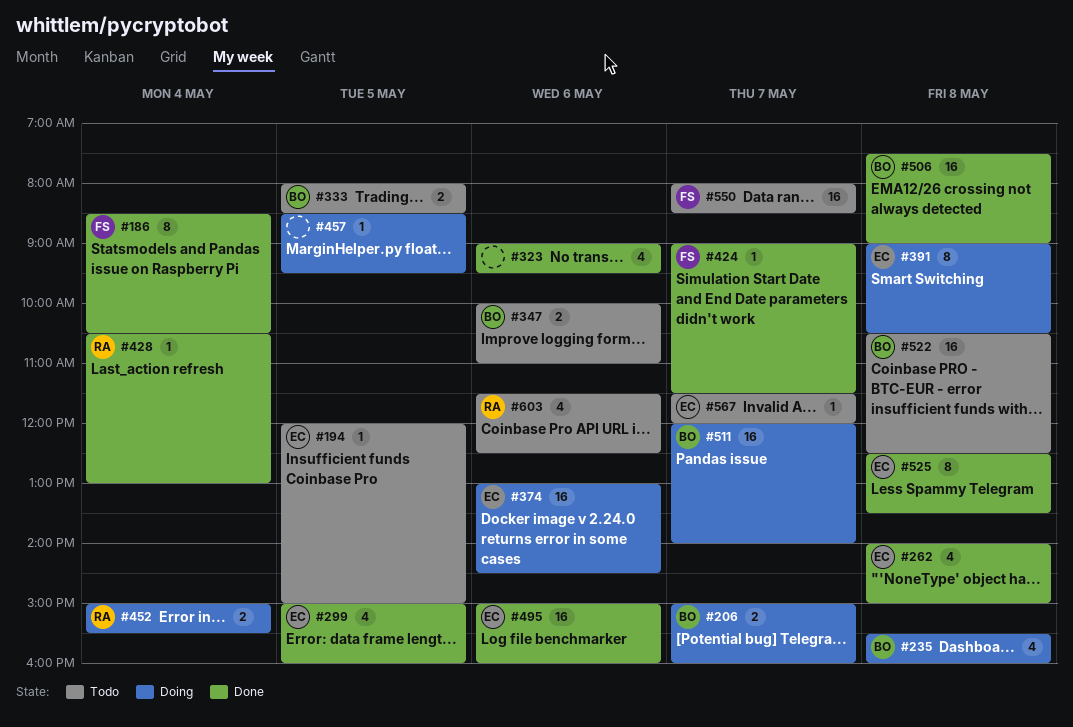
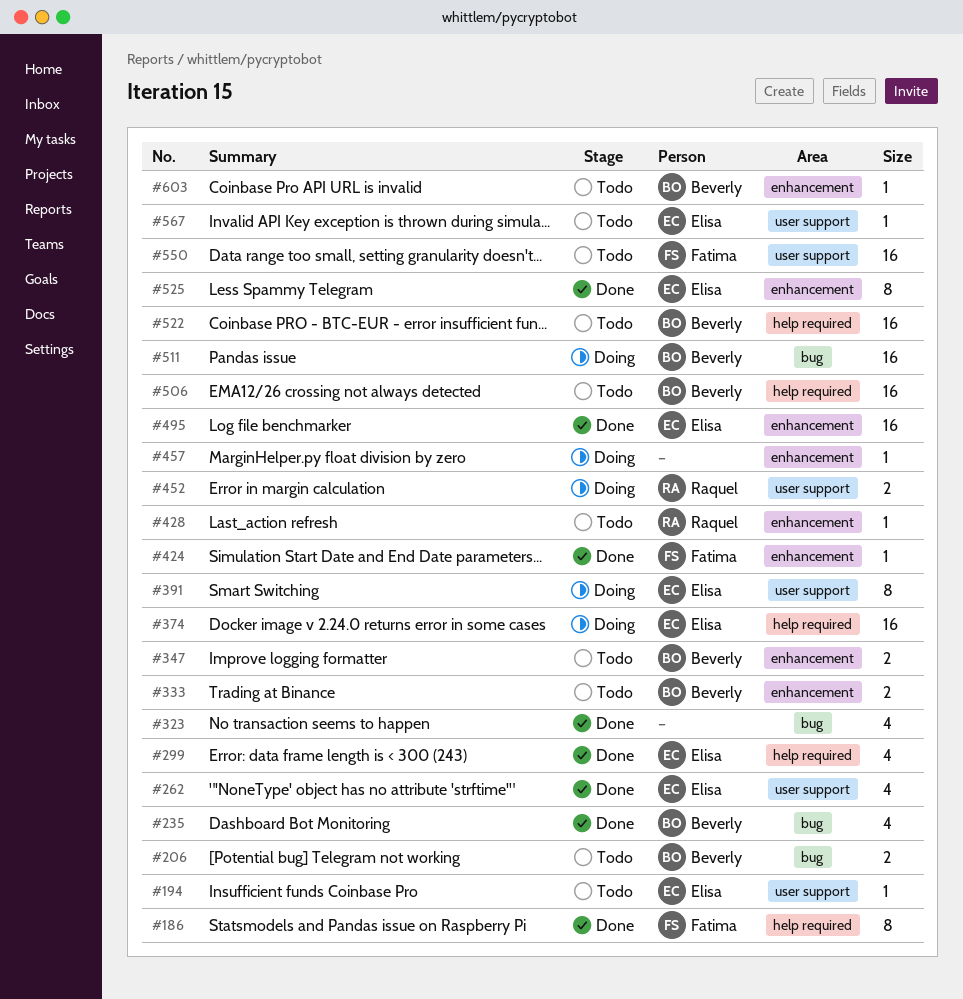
#206, status: Doing -> Todo
#235, status: Doing -> Done
#428, status: Done -> Todo
#506, status: Done -> Todo
#603, owner: Raquel -> Beverly
#603, estimate: 4 -> 1

